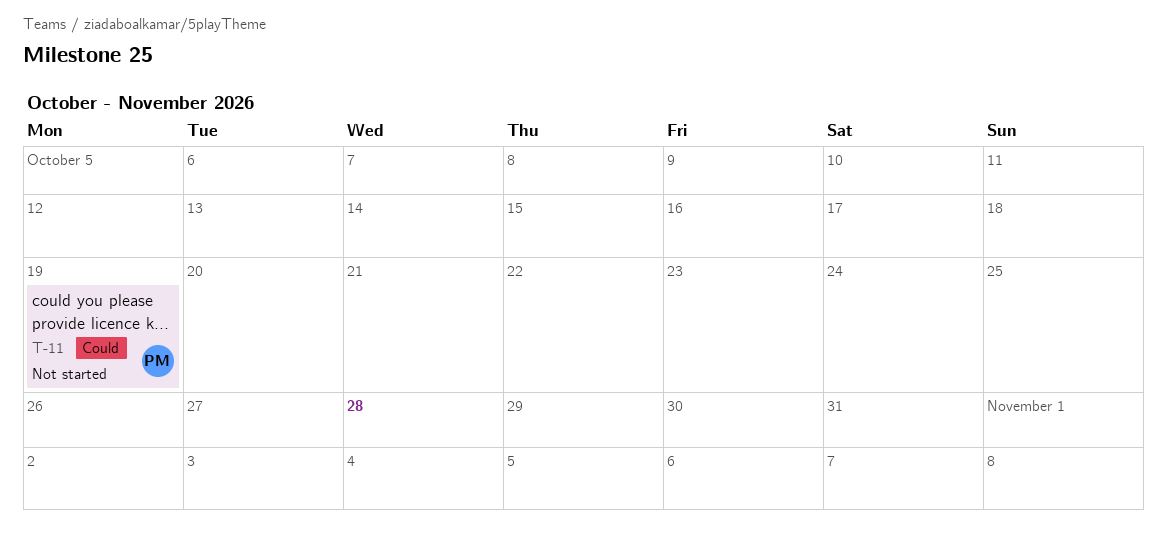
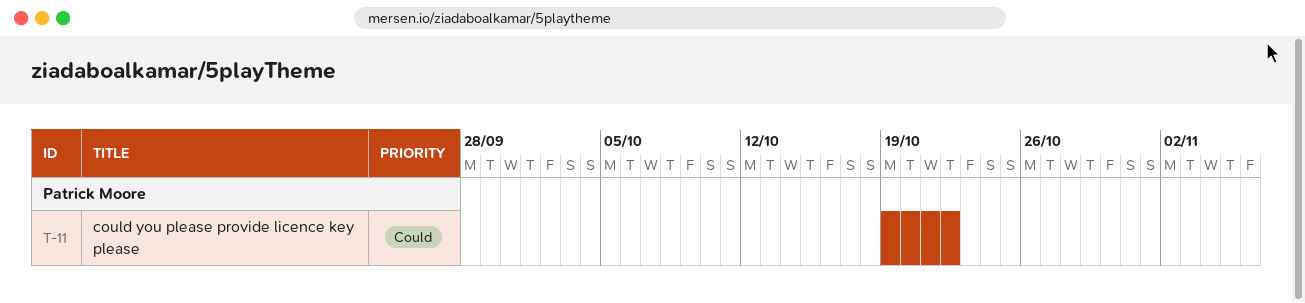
T-11, due: Oct 19 -> Oct 22

